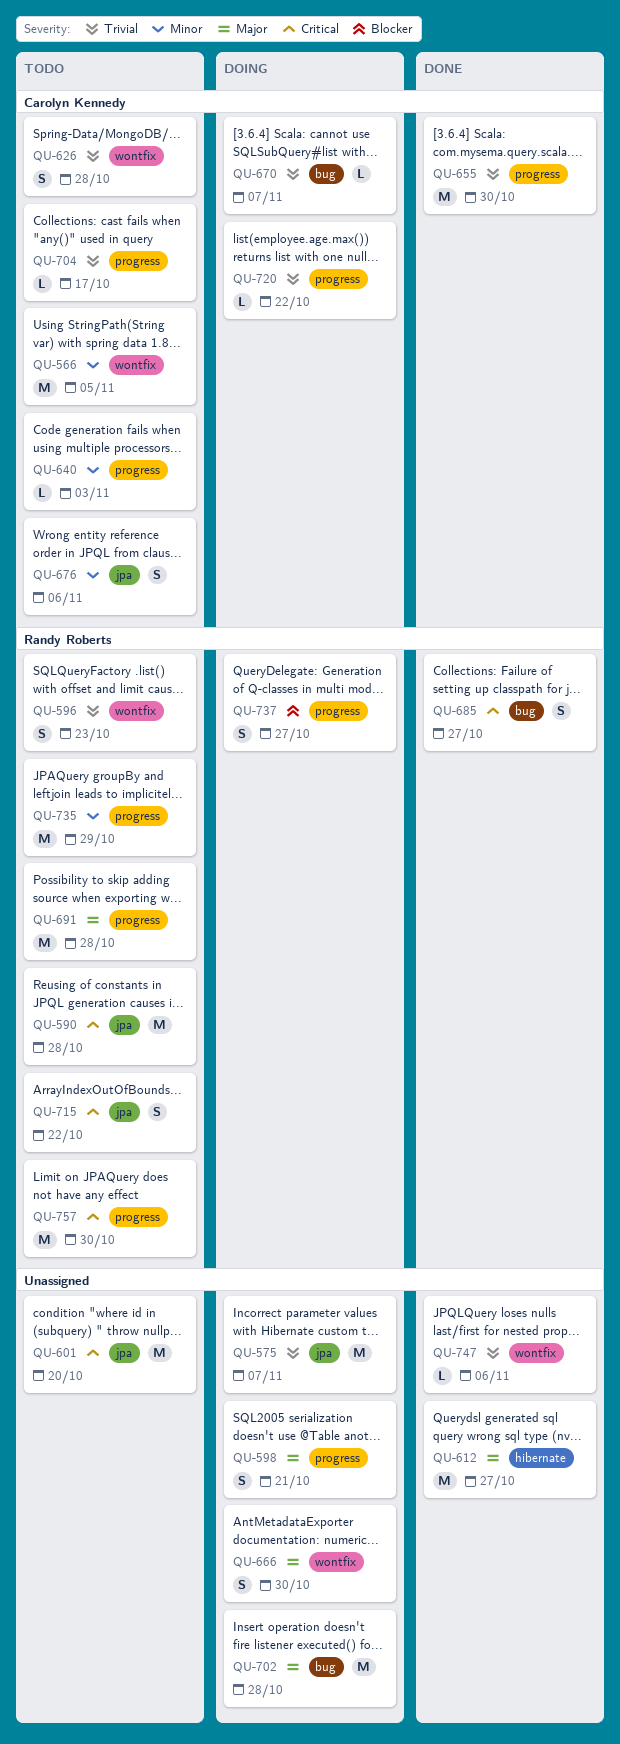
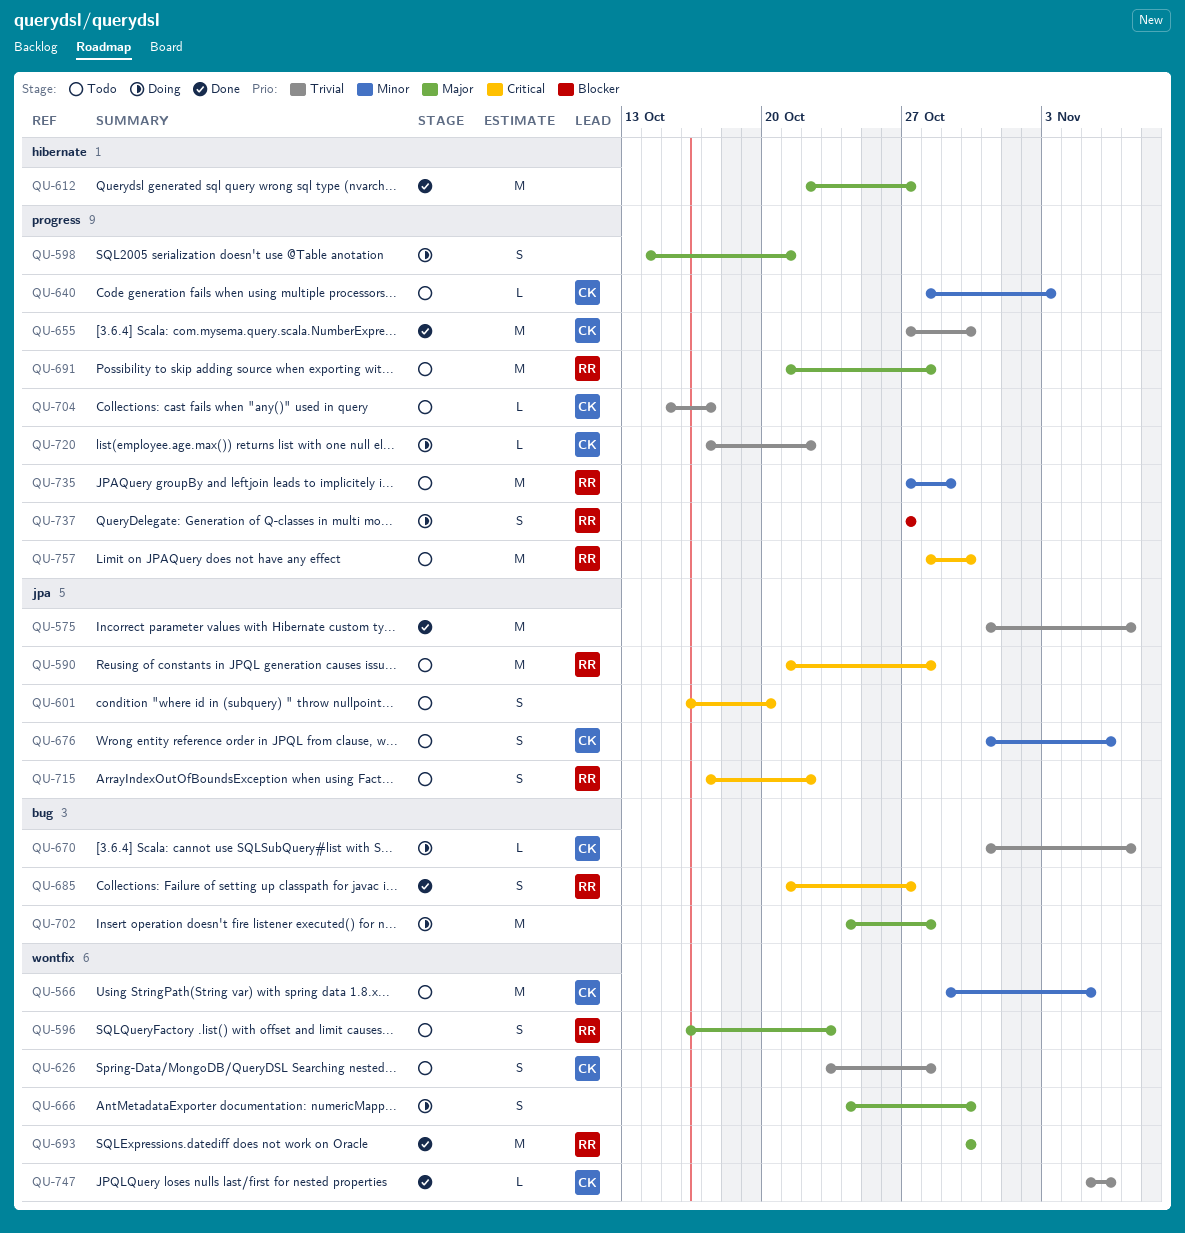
QU-575, status: Doing -> Done
QU-596, priority: Trivial -> Major
QU-601, estimate: M -> S
QU-693: none -> present
QU-747, owner: none -> Carolyn Kennedy

